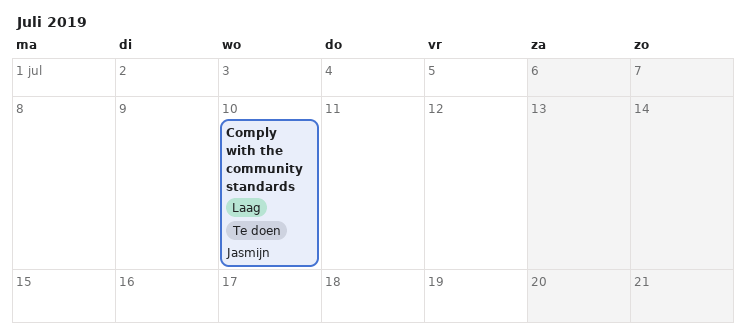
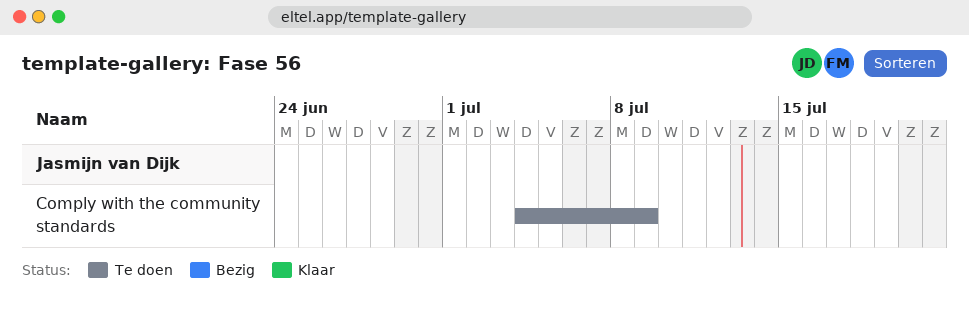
Comply with the community standards, due: Jul 10 -> Jul 9

